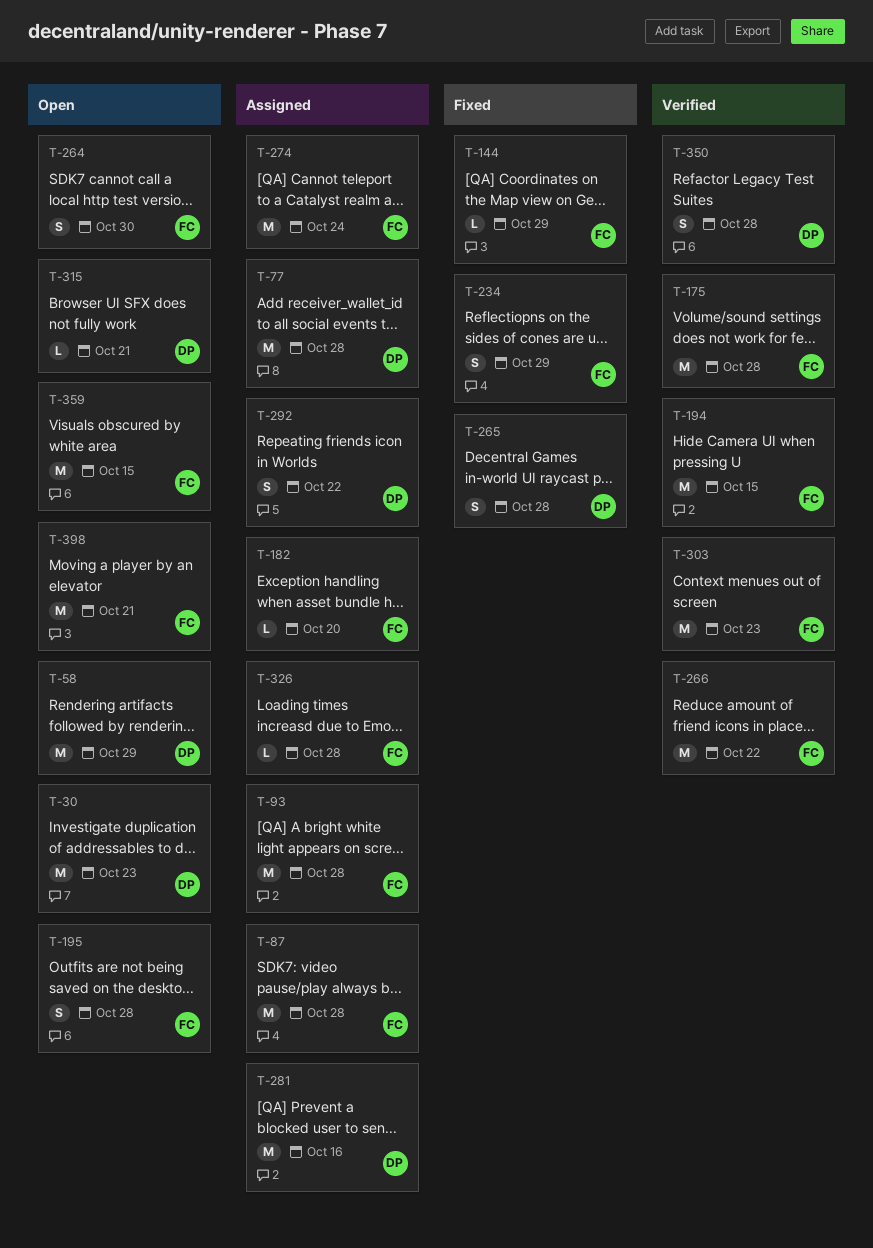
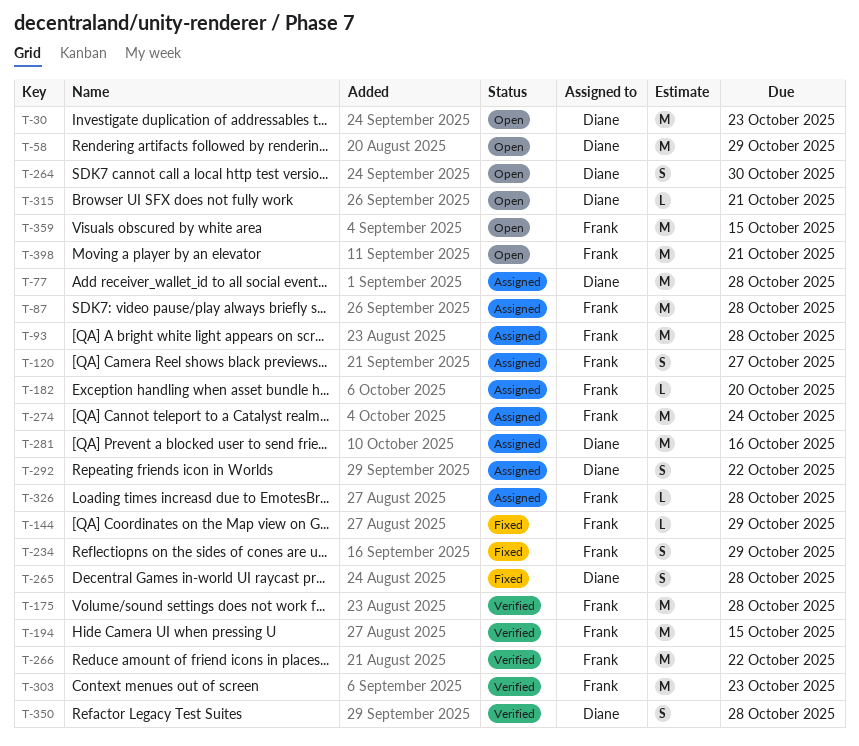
T-120: none -> present
T-195: present -> none
T-264, owner: Frank -> Diane

